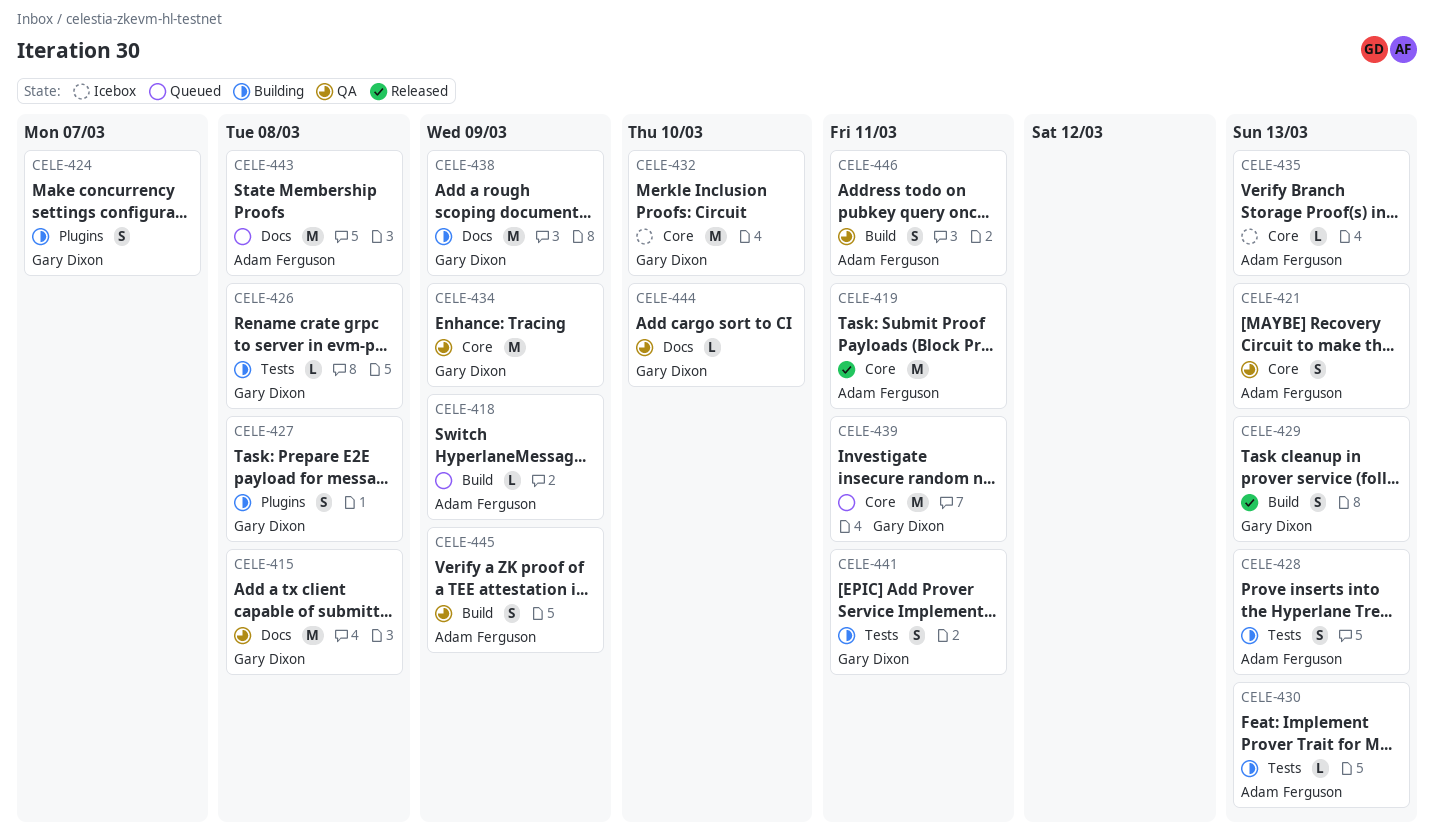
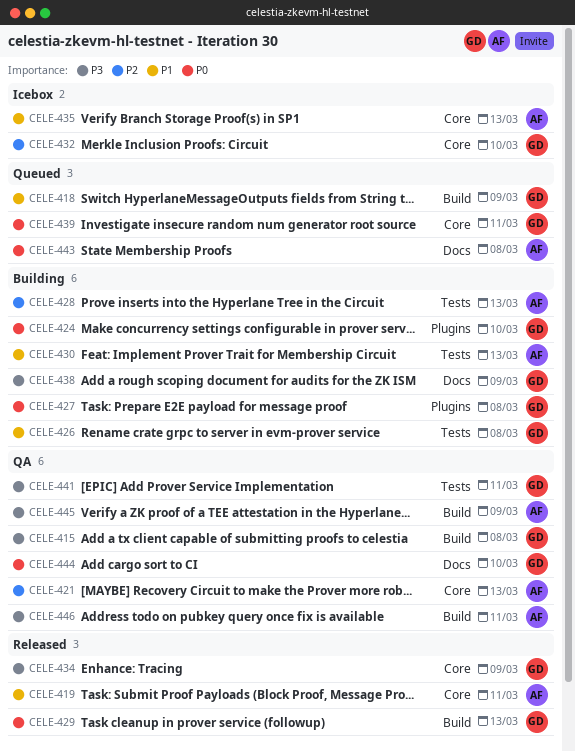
CELE-415, label: Docs -> Build
CELE-418, owner: Adam Ferguson -> Gary Dixon
CELE-424, due: Mar 7 -> Mar 10
CELE-434, status: QA -> Released
CELE-441, status: Building -> QA

